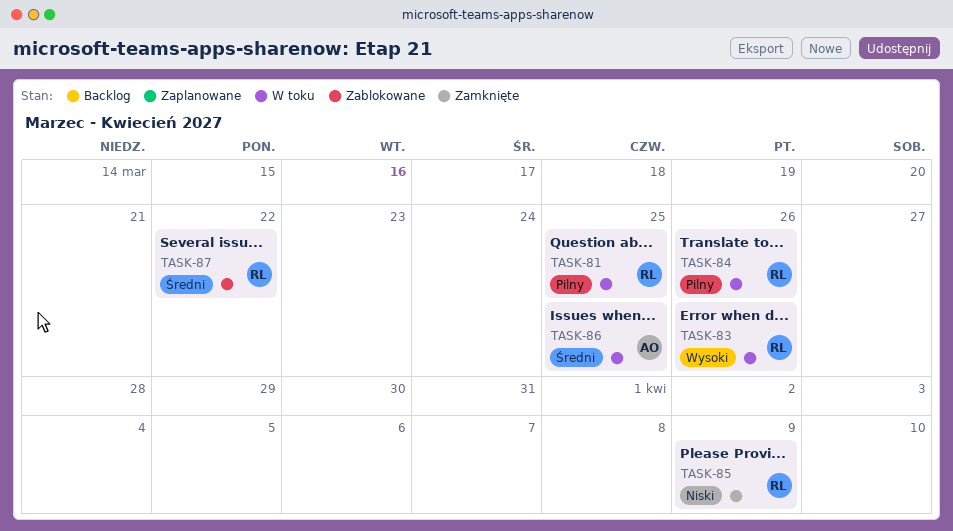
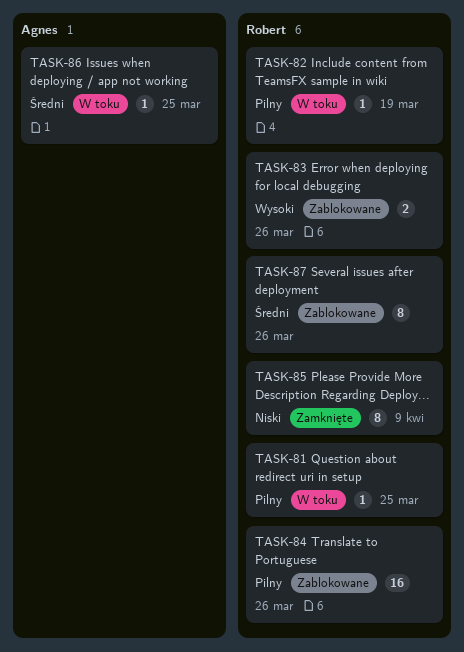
TASK-82: none -> present
TASK-83, status: W toku -> Zablokowane
TASK-84, status: W toku -> Zablokowane
TASK-87, due: Mar 22 -> Mar 26

